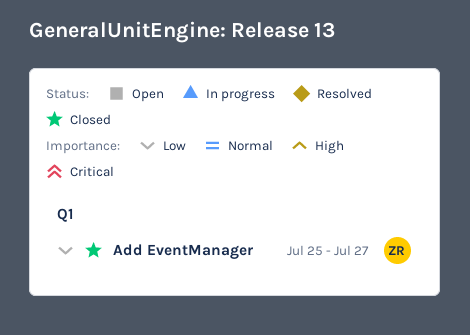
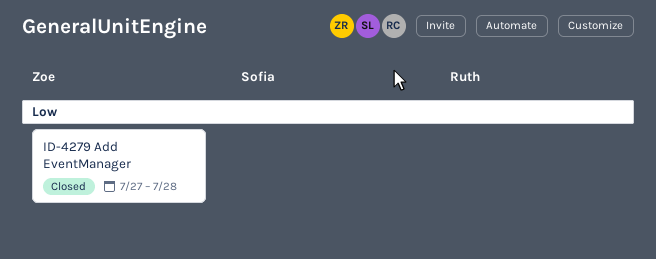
Add EventManager, start: Jul 25 -> Jul 27
Add EventManager, due: Jul 27 -> Jul 28

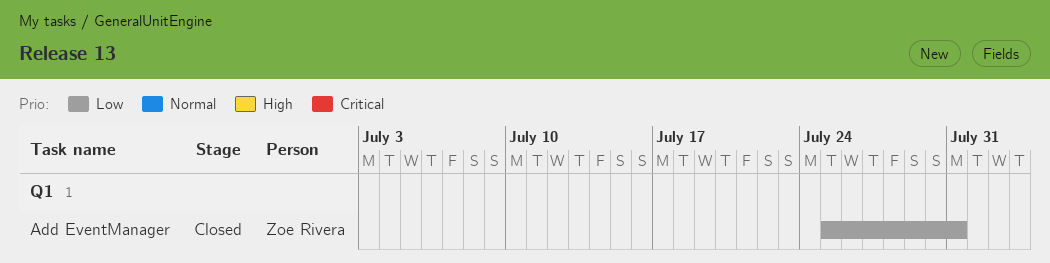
Add EventManager, start: Jul 27 -> Jul 25
Add EventManager, due: Jul 28 -> Jul 31

